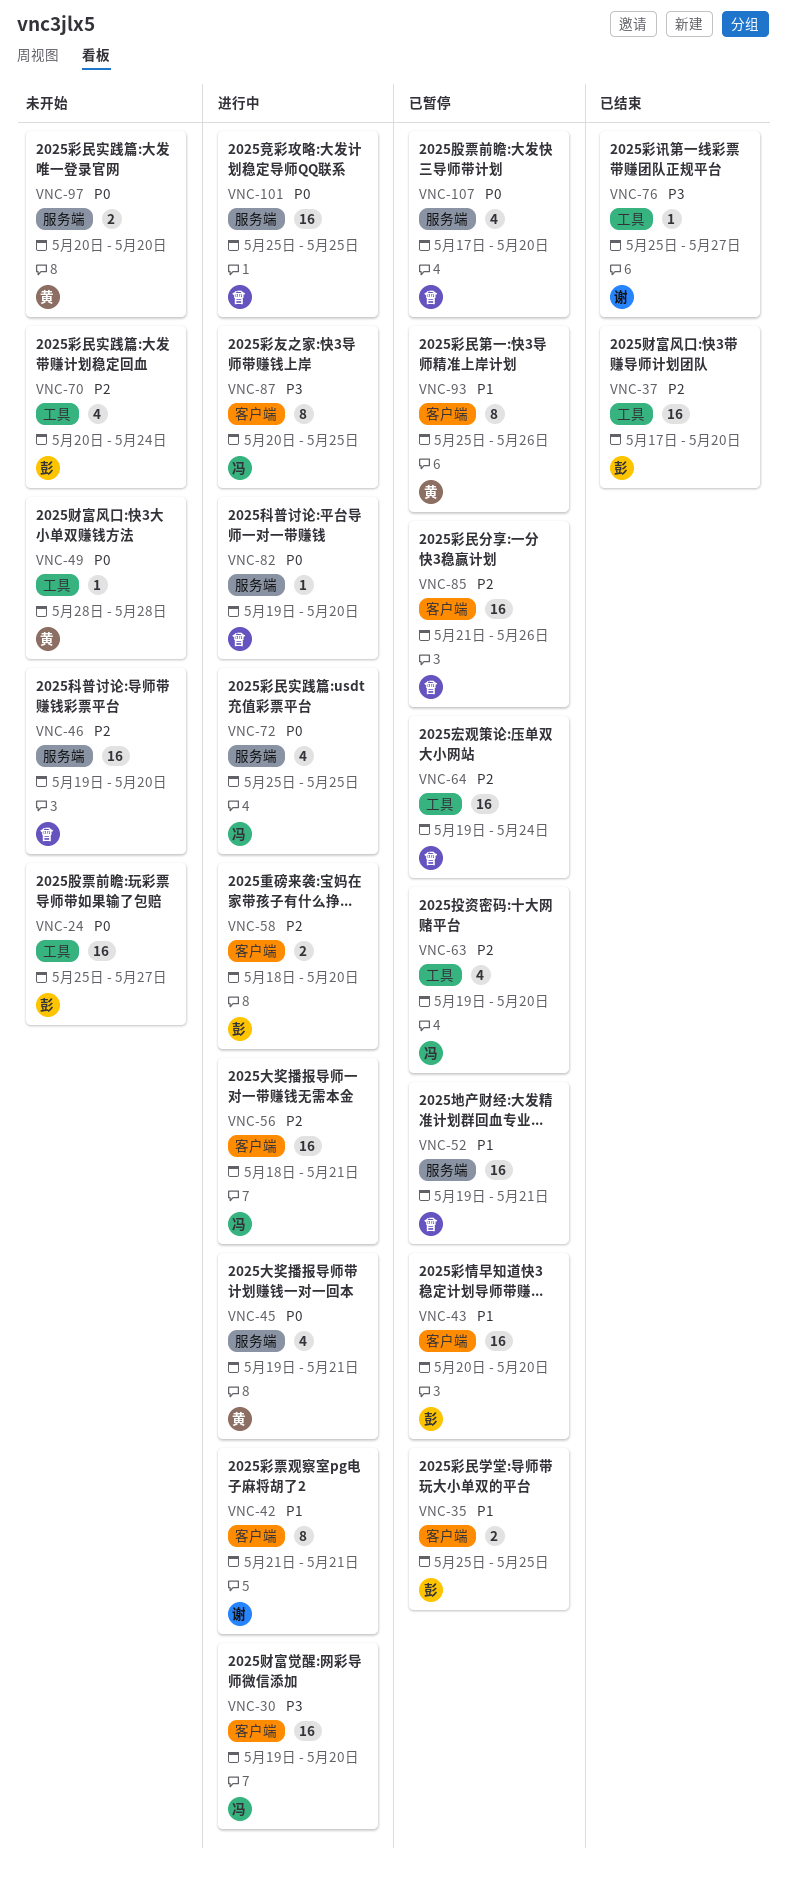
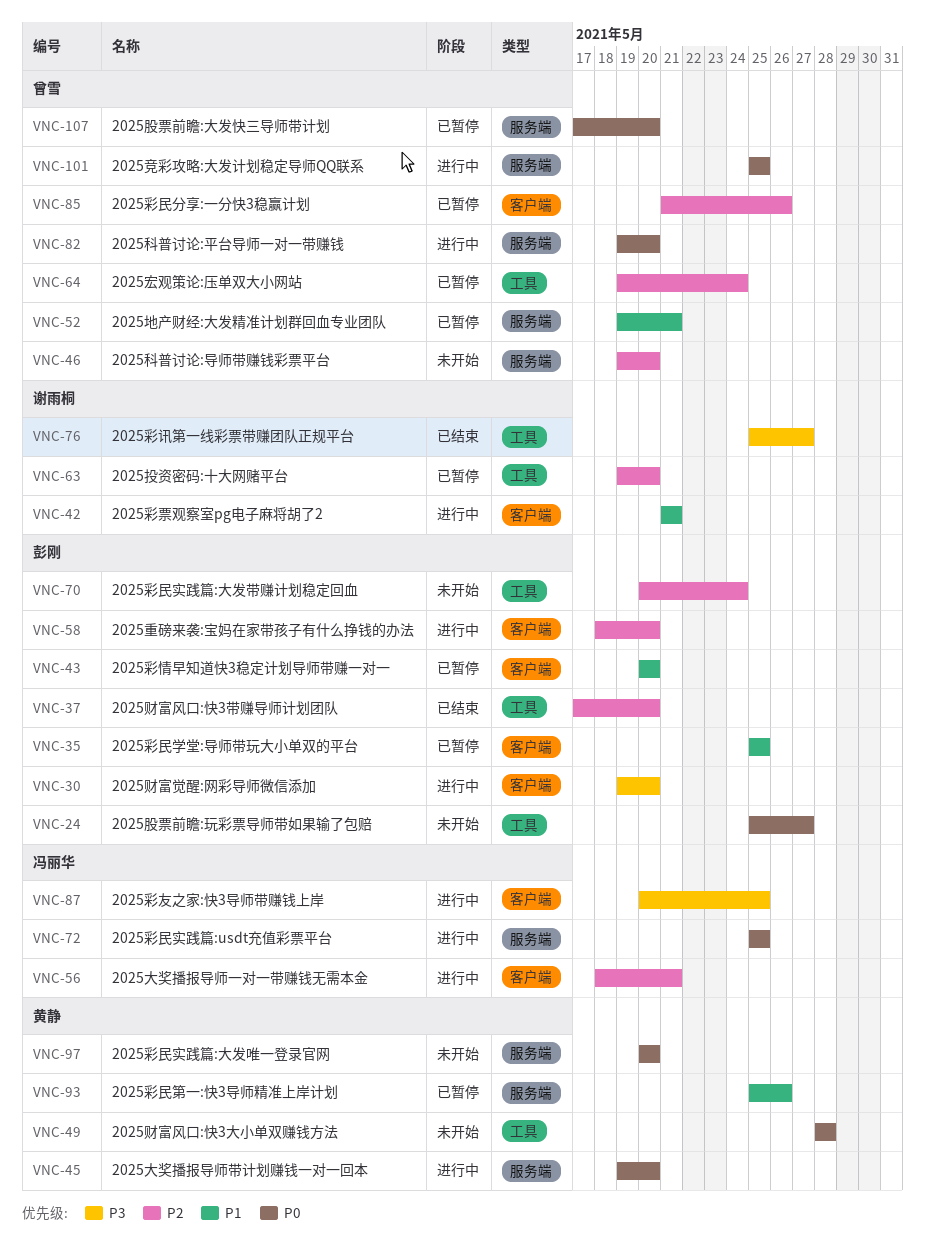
VNC-30, owner: 冯丽华 -> 彭刚
VNC-45, due: May 21 -> May 20
VNC-63, owner: 冯丽华 -> 谢雨桐
VNC-93, label: 客户端 -> 服务端

